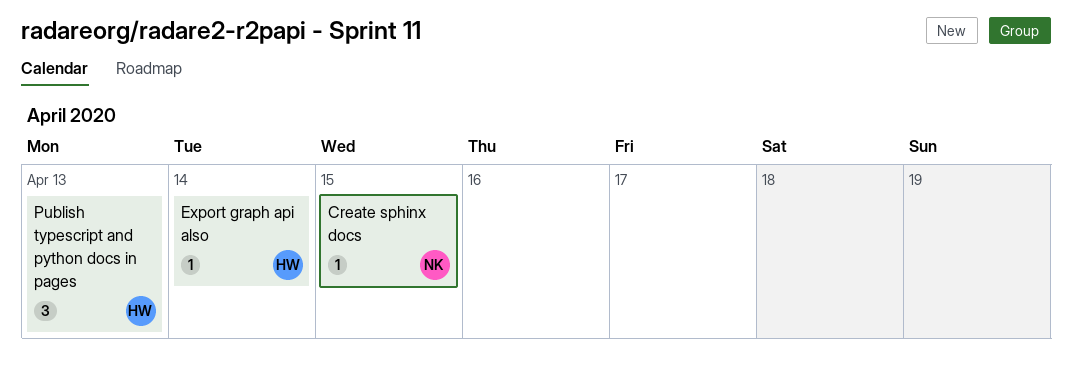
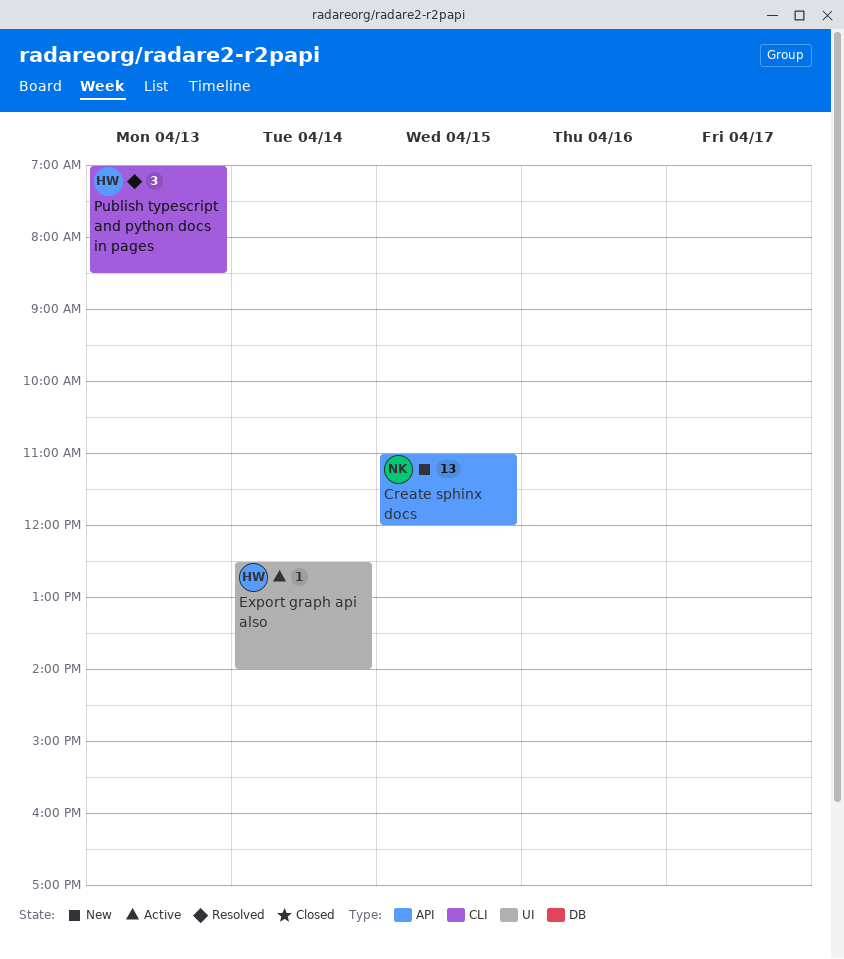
Create sphinx docs, estimate: 1 -> 13

